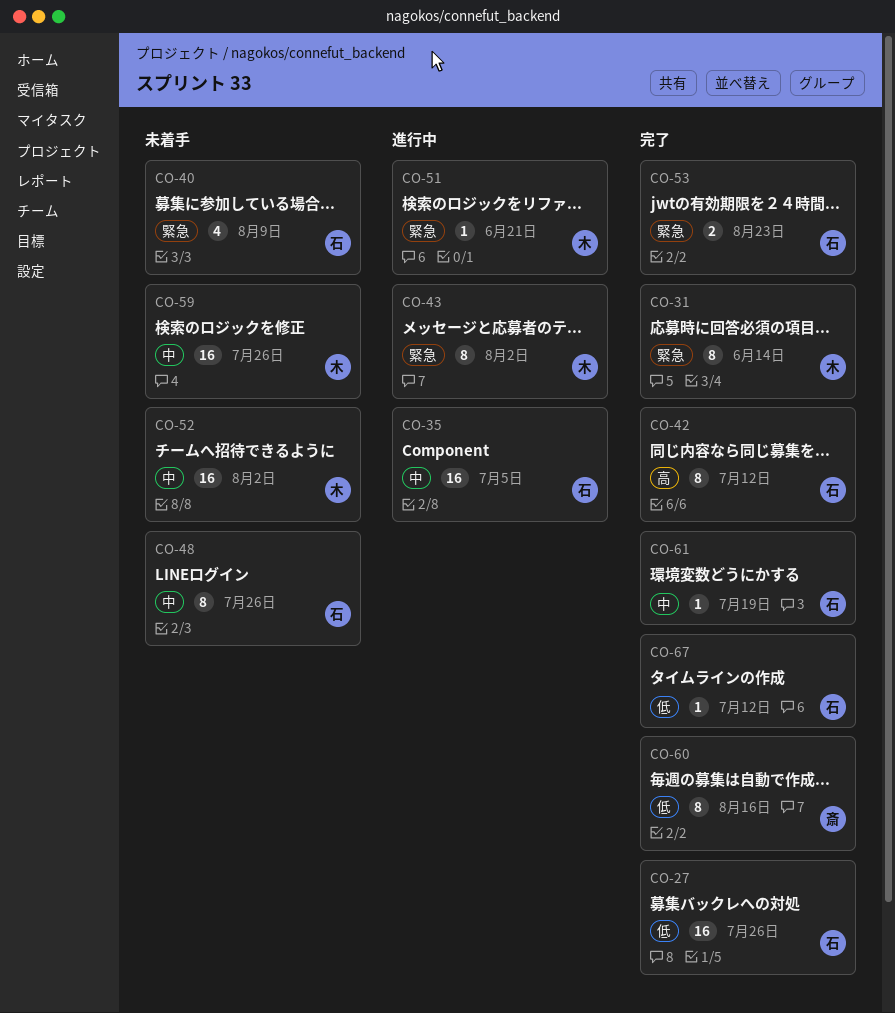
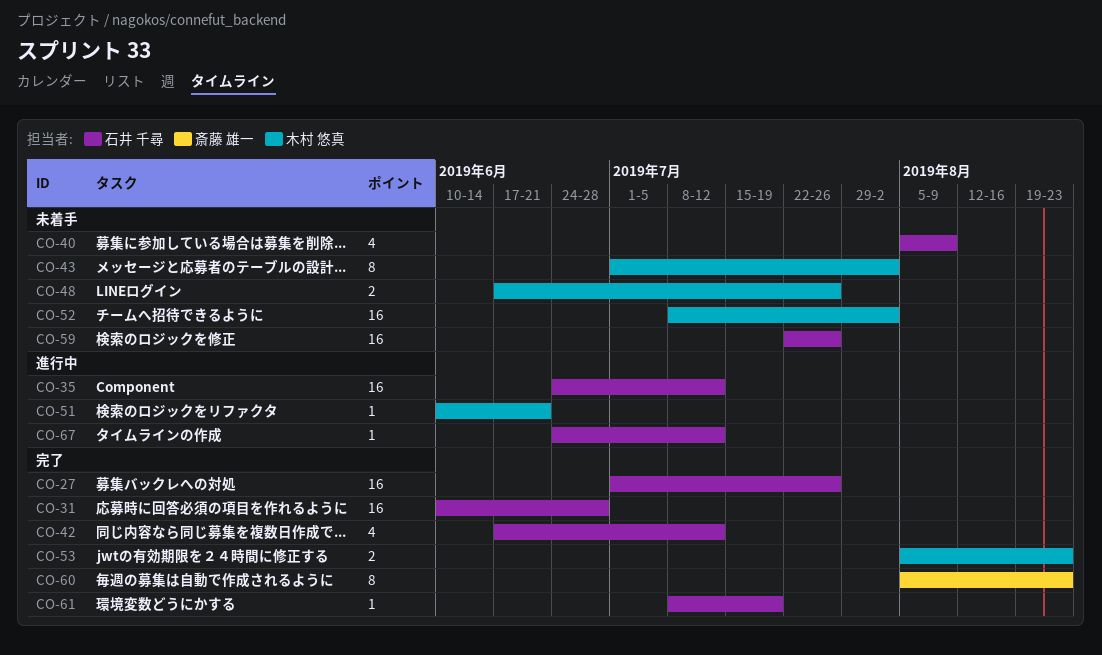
CO-31, owner: 木村 悠真 -> 石井 千尋
CO-31, estimate: 8 -> 16
CO-31, due: Jun 14 -> Jun 28
CO-35, due: Jul 5 -> Jul 12
CO-42, estimate: 8 -> 4
CO-43, status: 進行中 -> 未着手
CO-48, owner: 石井 千尋 -> 木村 悠真
CO-48, estimate: 8 -> 2
CO-53, owner: 石井 千尋 -> 木村 悠真
CO-59, owner: 木村 悠真 -> 石井 千尋
CO-60, due: Aug 16 -> Aug 23
CO-67, status: 完了 -> 進行中

